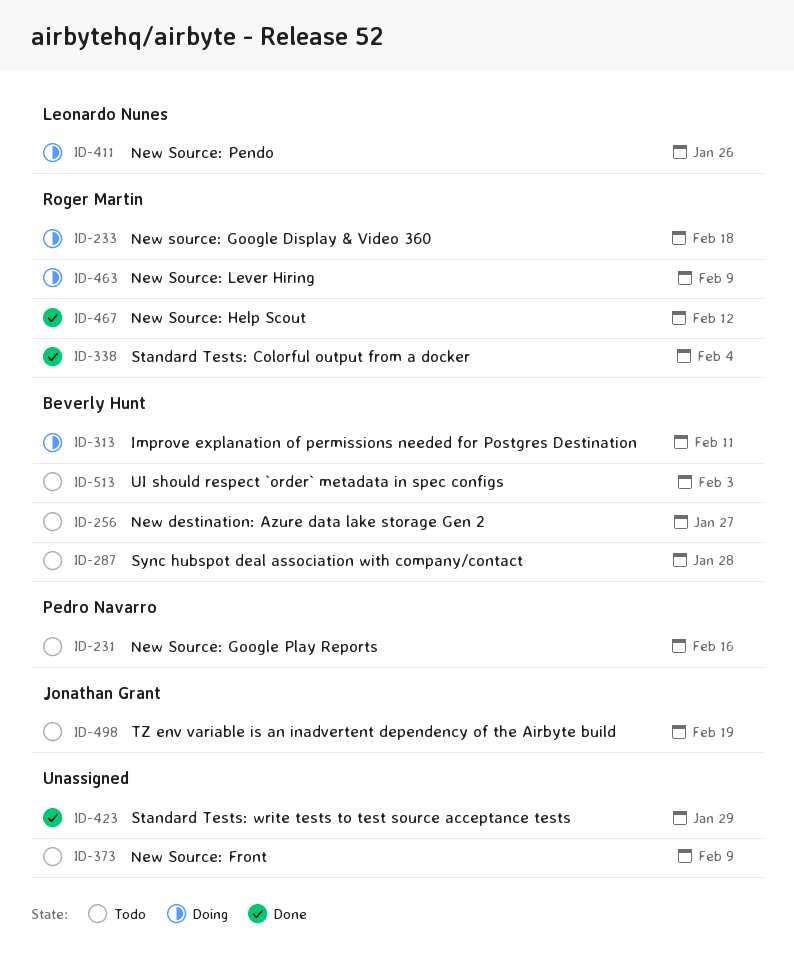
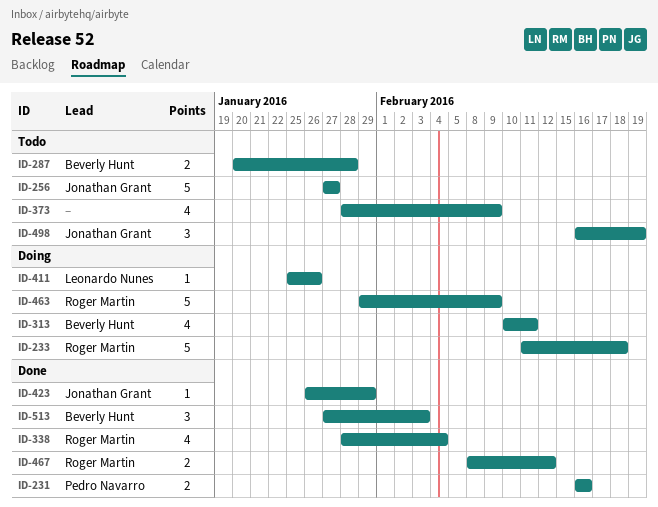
ID-231, status: Todo -> Done
ID-256, owner: Beverly Hunt -> Jonathan Grant
ID-423, owner: none -> Jonathan Grant
ID-513, status: Todo -> Done

